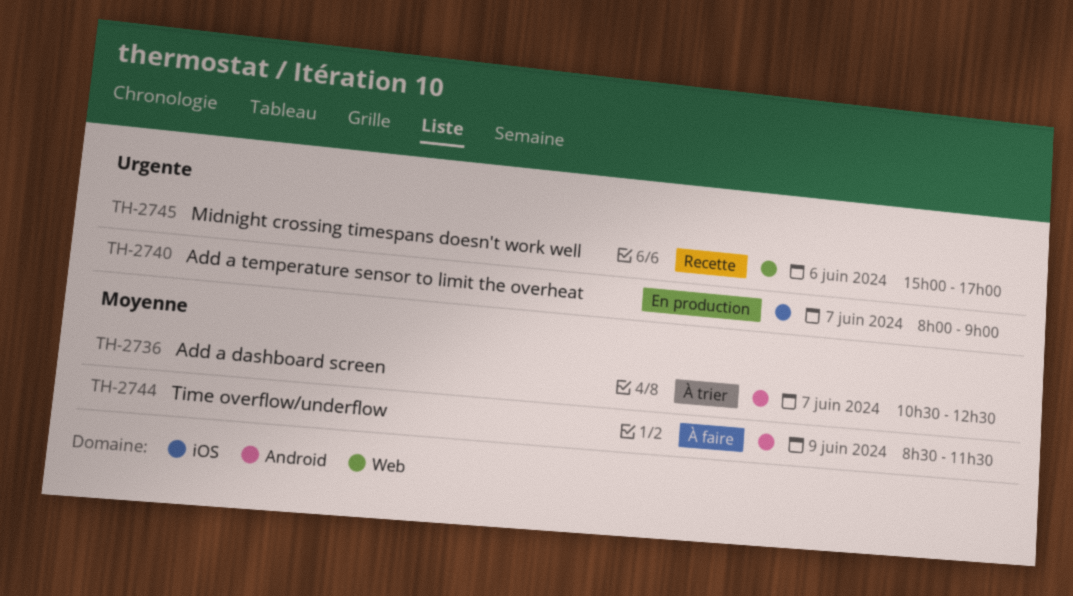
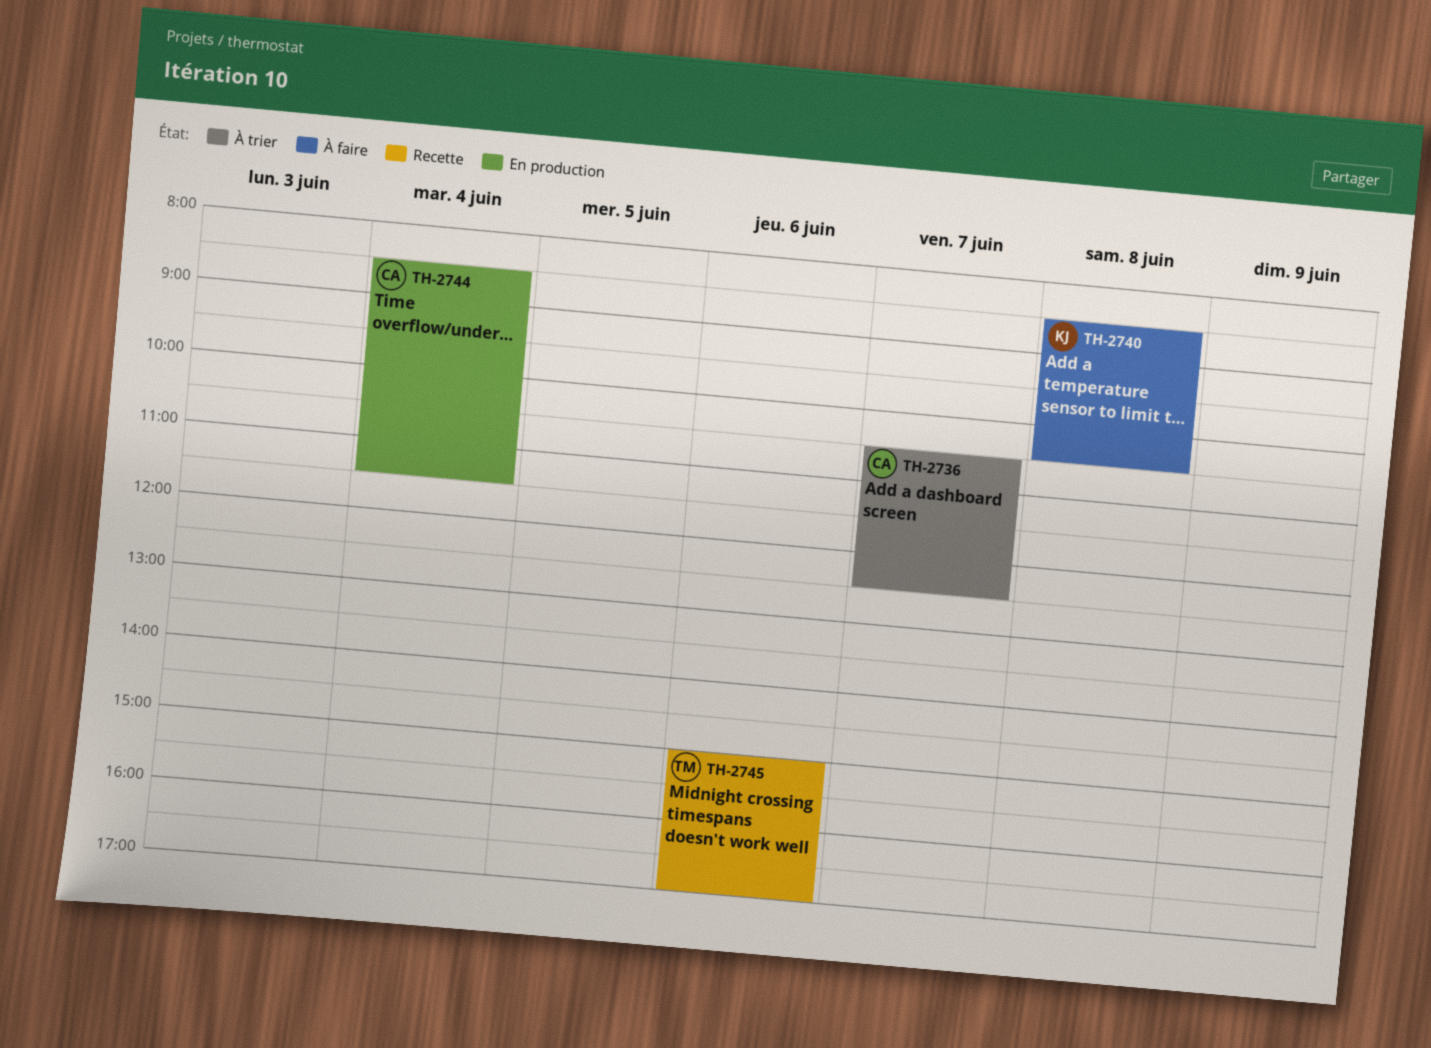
TH-2740, status: En production -> À faire
TH-2740, day: Jun 7 -> Jun 8
TH-2740, begins: 08:00 -> 08:30
TH-2740, ends: 09:00 -> 10:30
TH-2744, status: À faire -> En production
TH-2744, day: Jun 9 -> Jun 4

